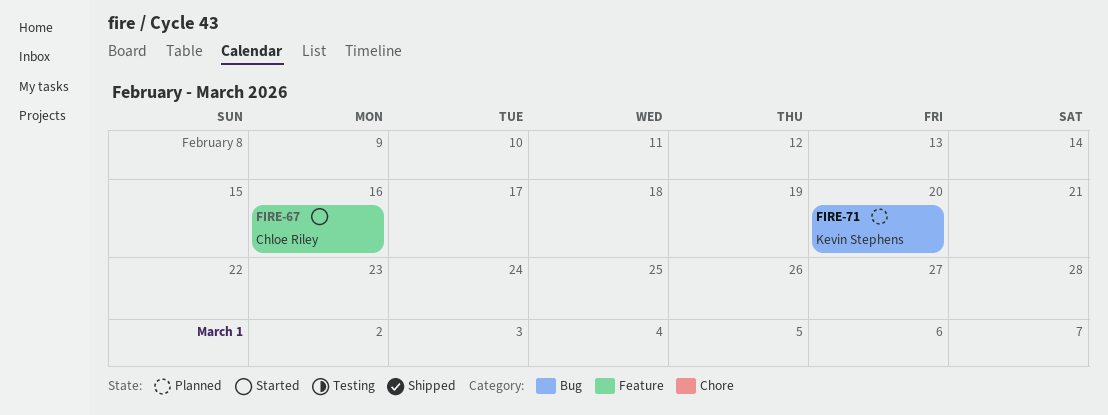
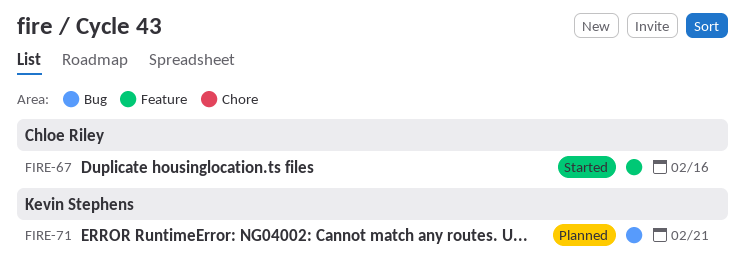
FIRE-71, due: Feb 20 -> Feb 21

